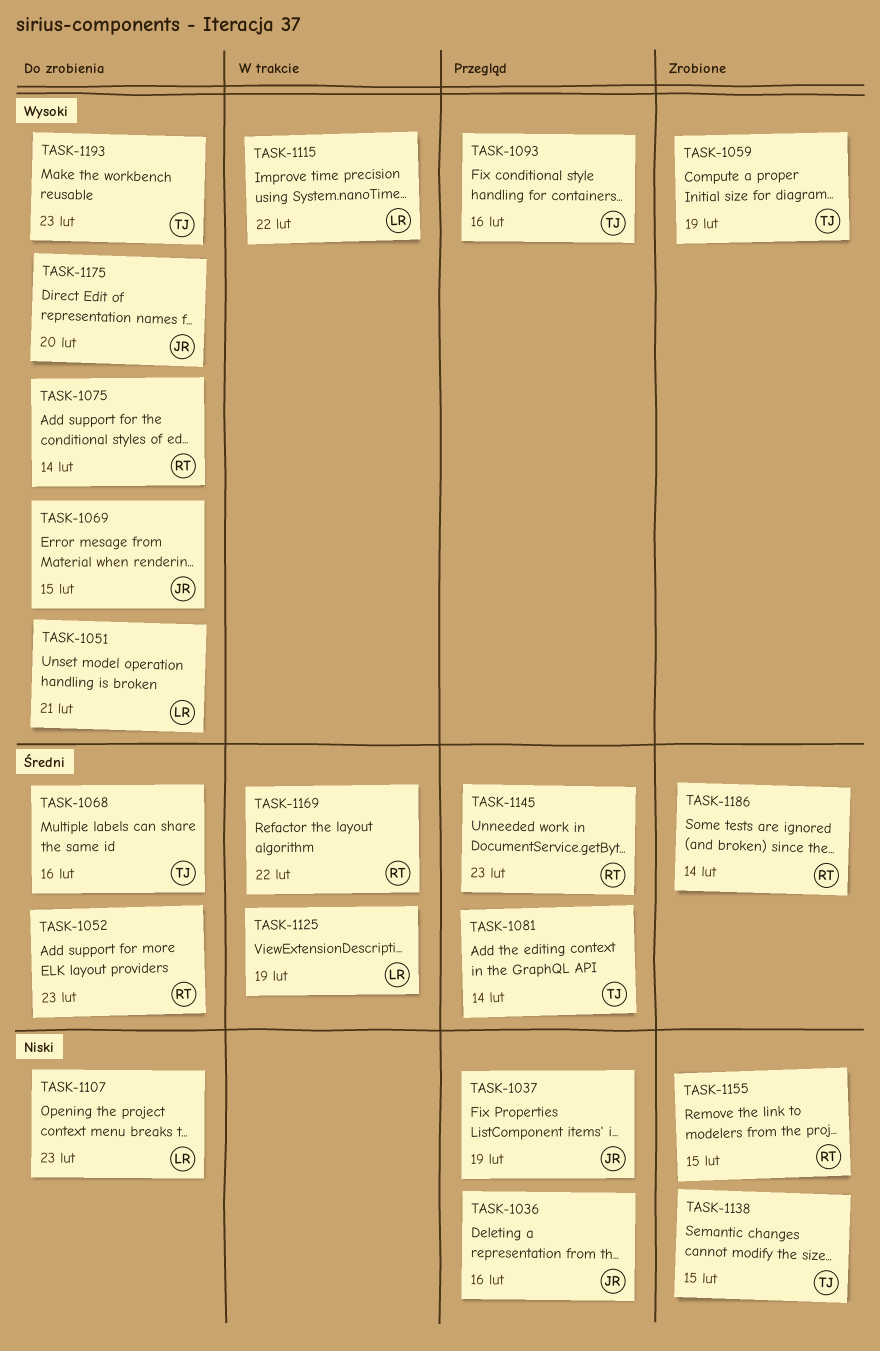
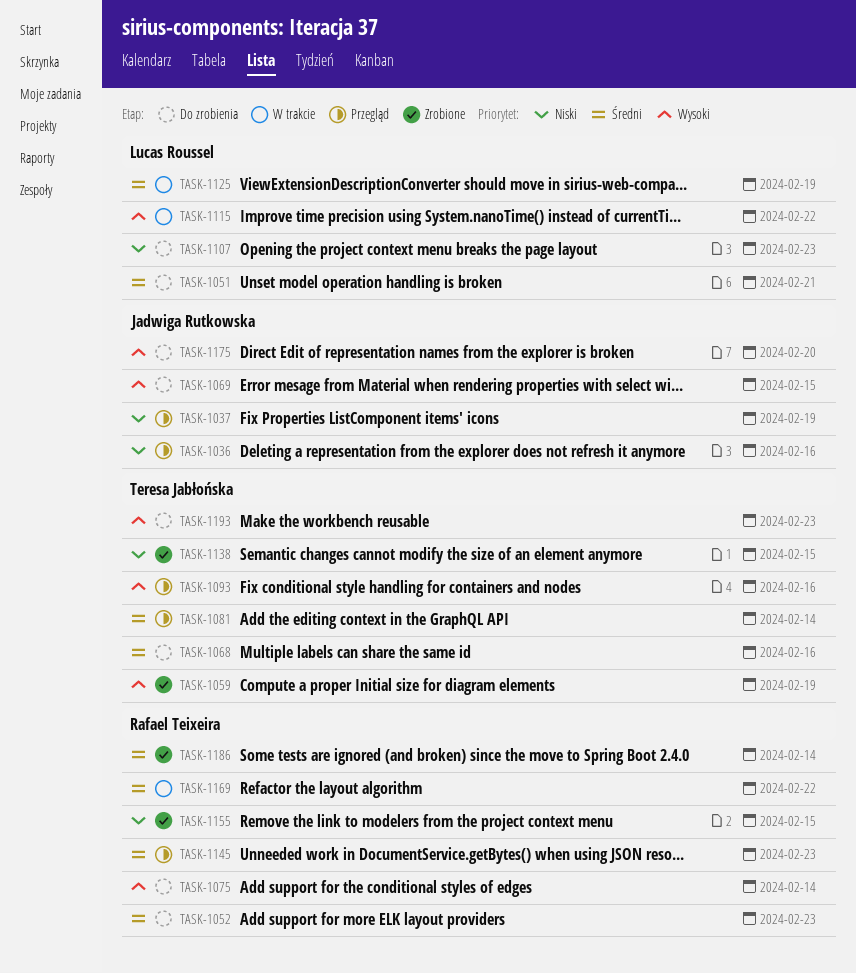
TASK-1051, priority: Wysoki -> Średni

